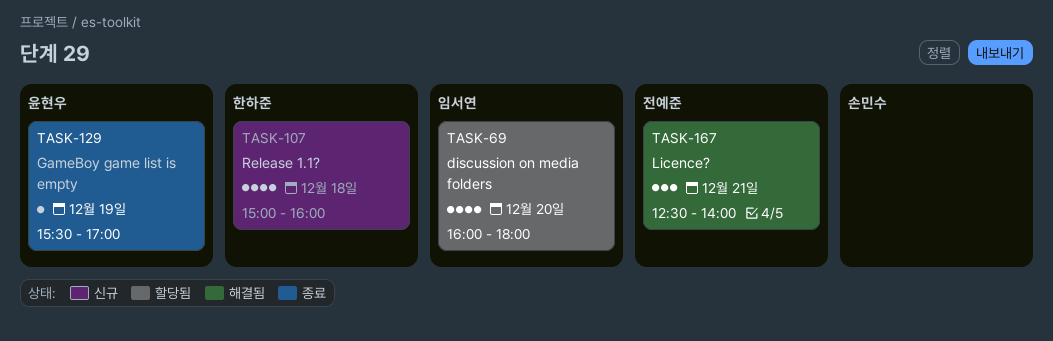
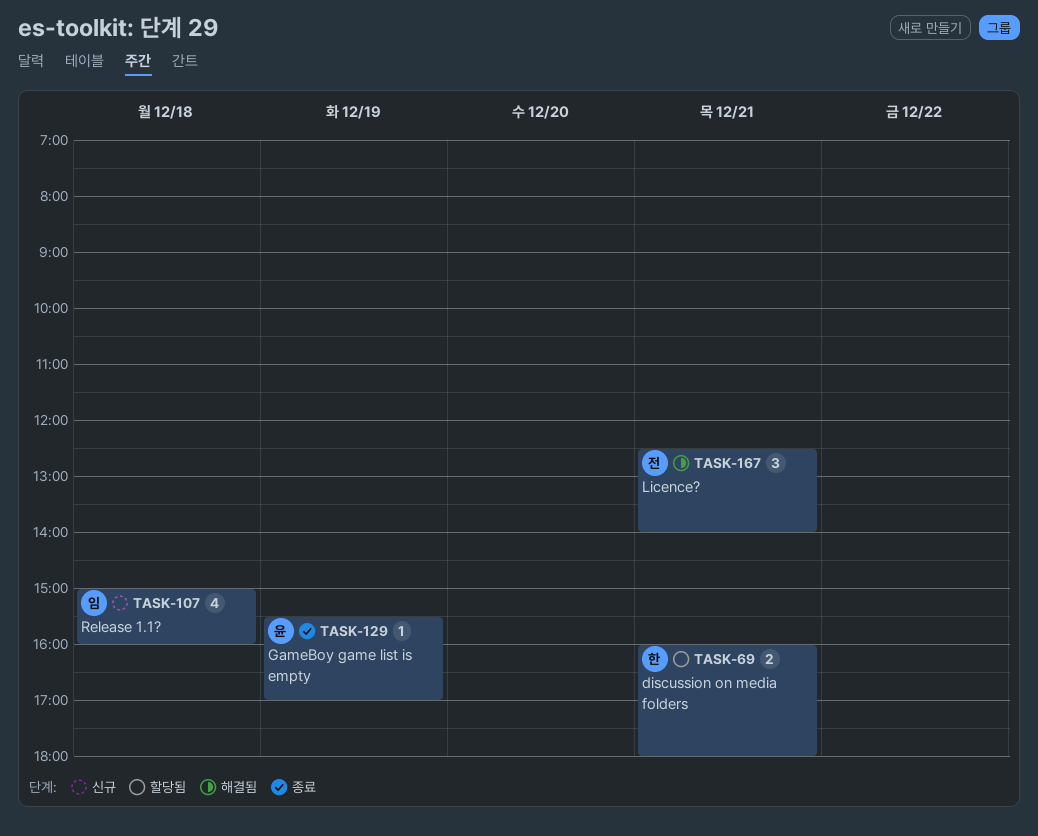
TASK-69, owner: 임서연 -> 한하준
TASK-69, estimate: 4 -> 2
TASK-69, day: Dec 20 -> Dec 21
TASK-107, owner: 한하준 -> 임서연

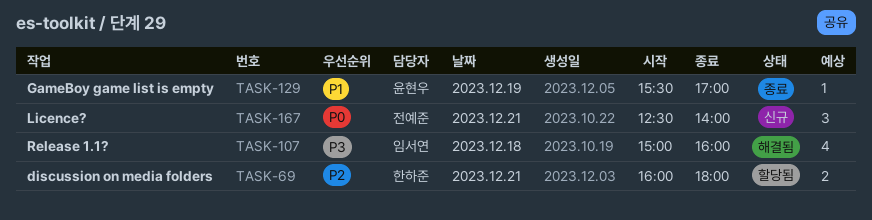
TASK-107, status: 신규 -> 해결됨
TASK-167, status: 해결됨 -> 신규

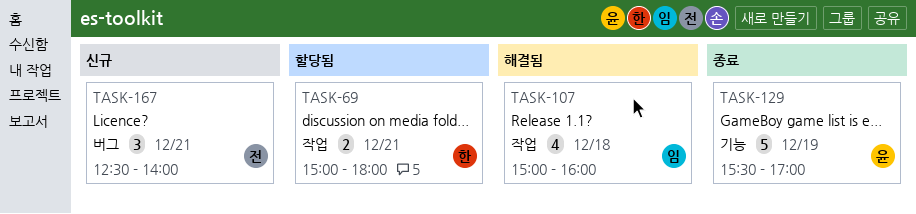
TASK-69, begins: 16:00 -> 15:00
TASK-129, estimate: 1 -> 5

